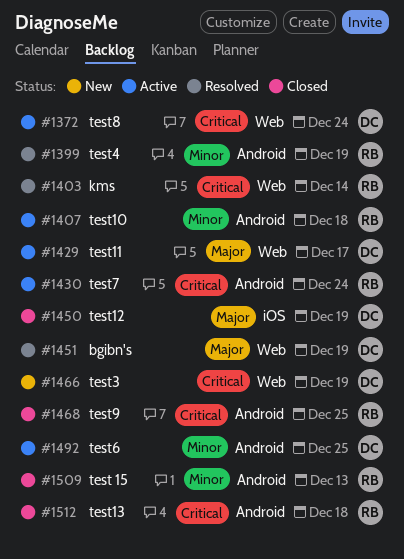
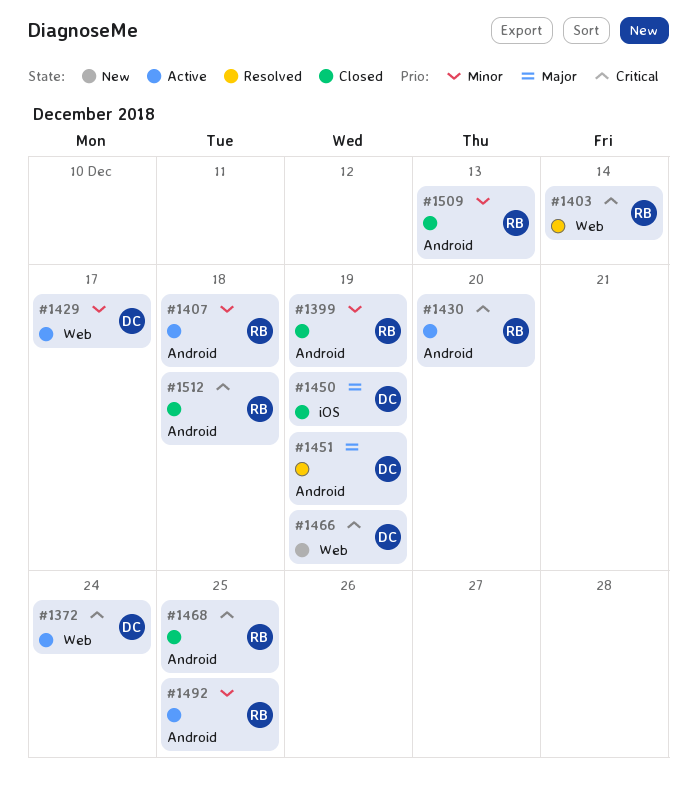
#1399, status: Resolved -> Closed
#1429, priority: Major -> Minor
#1430, due: Dec 24 -> Dec 20
#1451, label: Web -> Android
#1492, owner: DC -> RB

